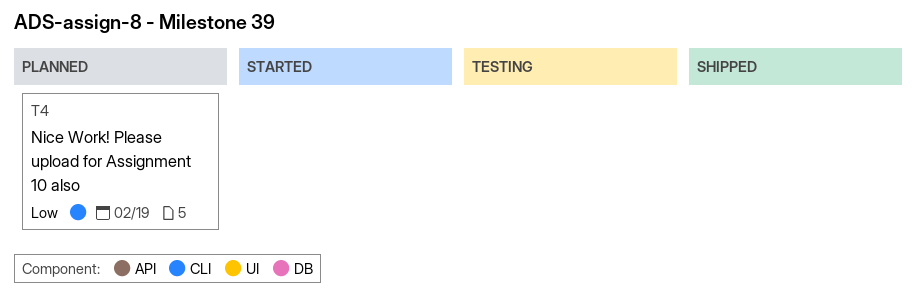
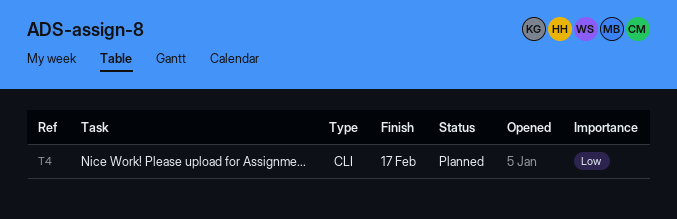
T4, due: Feb 19 -> Feb 17

